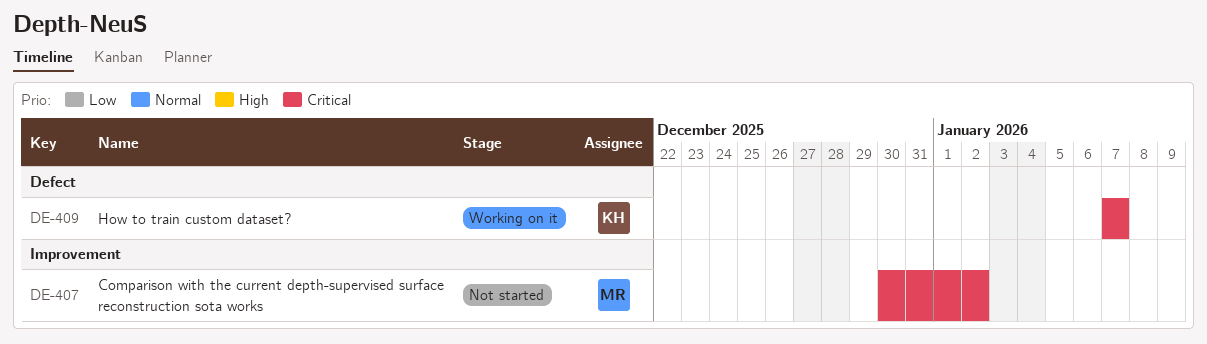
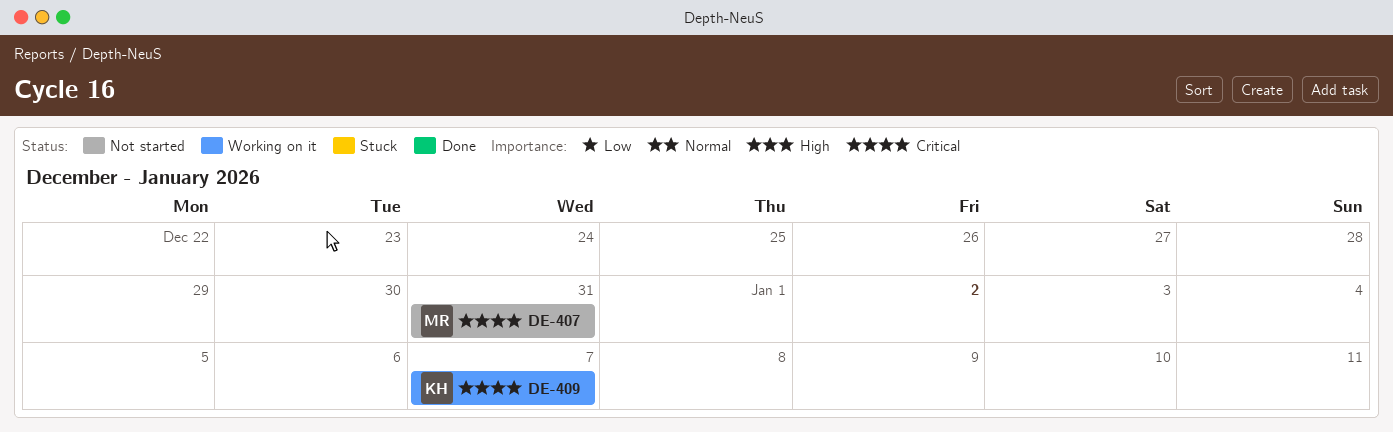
DE-407, start: Dec 30 -> Dec 31
DE-407, due: Jan 2 -> Dec 31

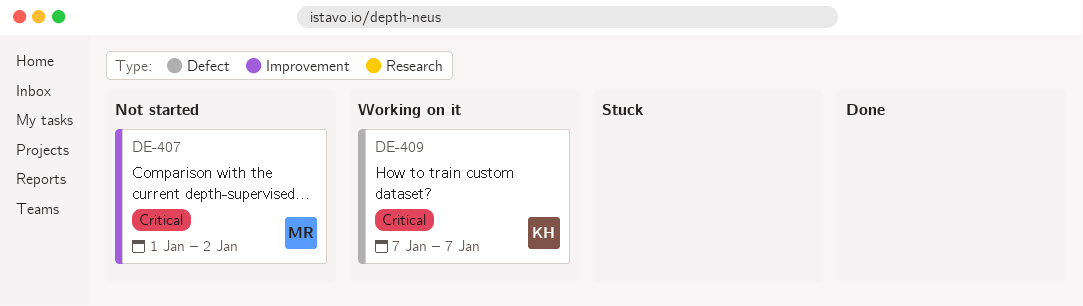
DE-407, start: Dec 31 -> Jan 1
DE-407, due: Dec 31 -> Jan 2

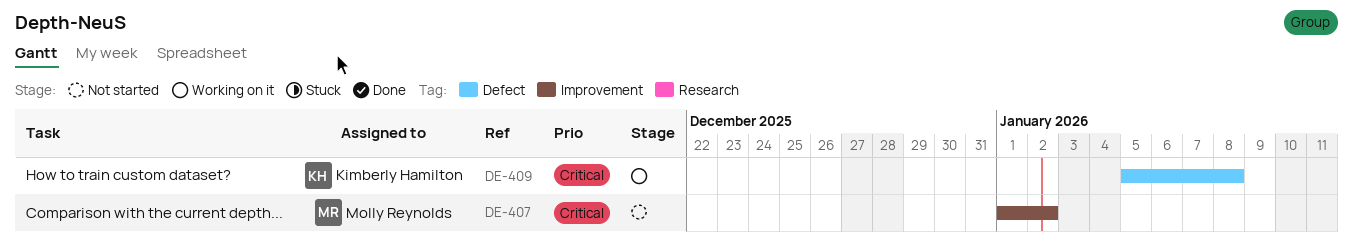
DE-409, start: Jan 7 -> Jan 5
DE-409, due: Jan 7 -> Jan 8

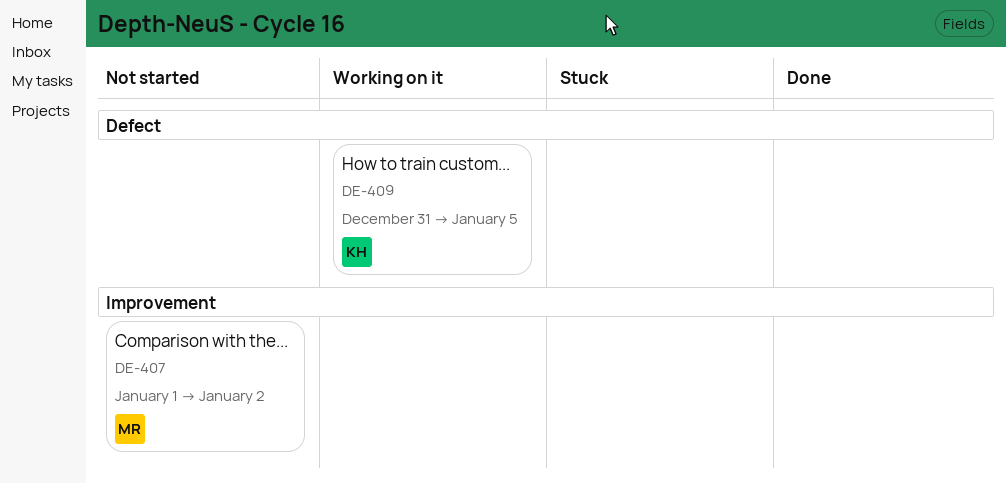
DE-409, start: Jan 5 -> Dec 31
DE-409, due: Jan 8 -> Jan 5

